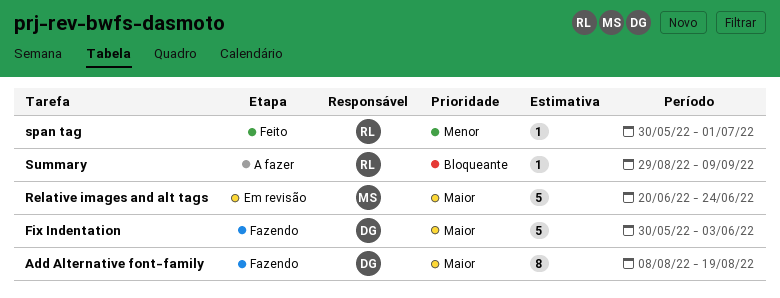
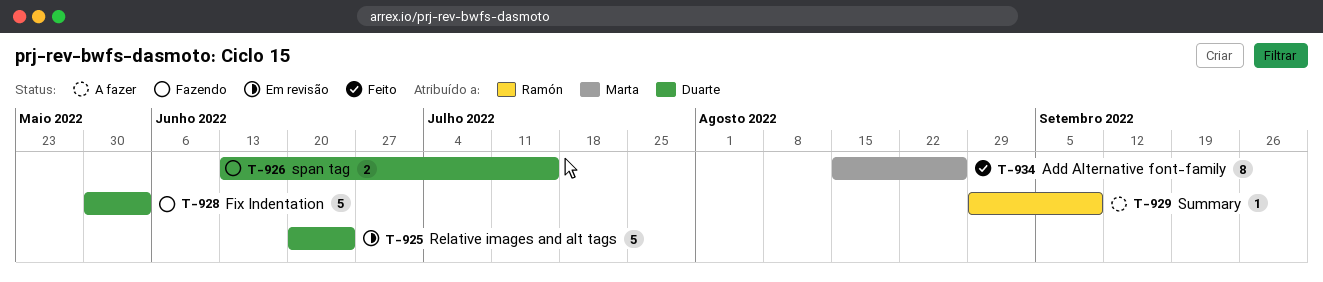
Add Alternative font-family, status: Fazendo -> Feito
Add Alternative font-family, owner: Duarte -> Marta
Add Alternative font-family, start: Aug 8 -> Aug 15
Add Alternative font-family, due: Aug 19 -> Aug 26
Relative images and alt tags, owner: Marta -> Duarte
span tag, status: Feito -> Fazendo
span tag, owner: Ramón -> Duarte
span tag, estimate: 1 -> 2
span tag, start: May 30 -> Jun 13
span tag, due: Jul 1 -> Jul 15

